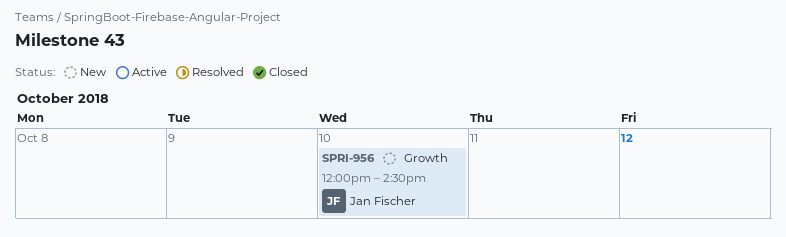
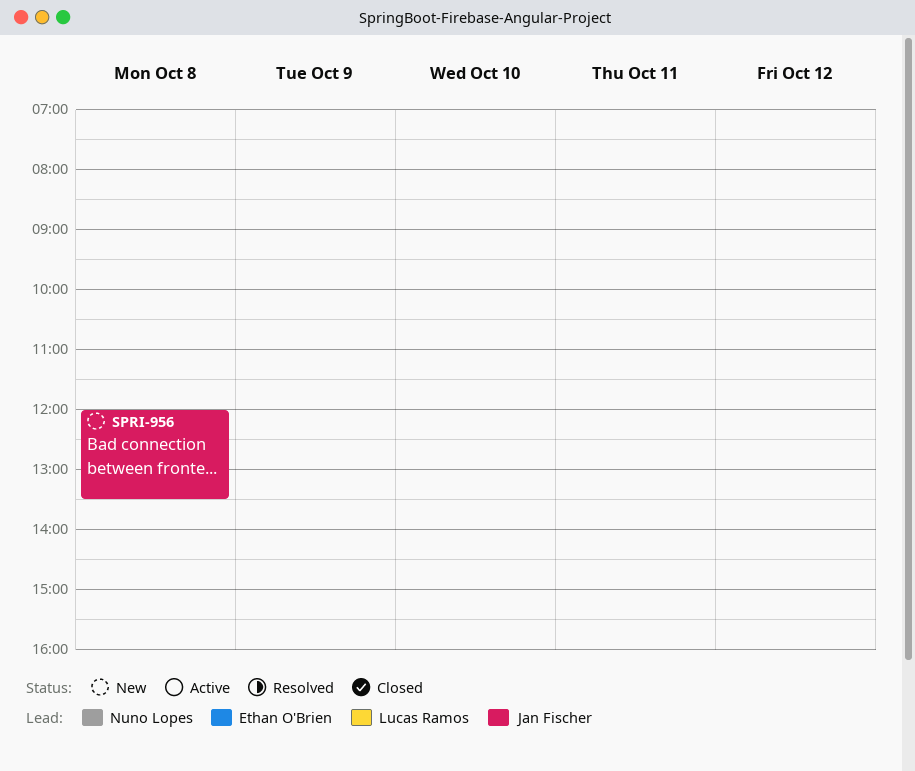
SPRI-956, day: Oct 10 -> Oct 8
SPRI-956, ends: 14:30 -> 13:30

